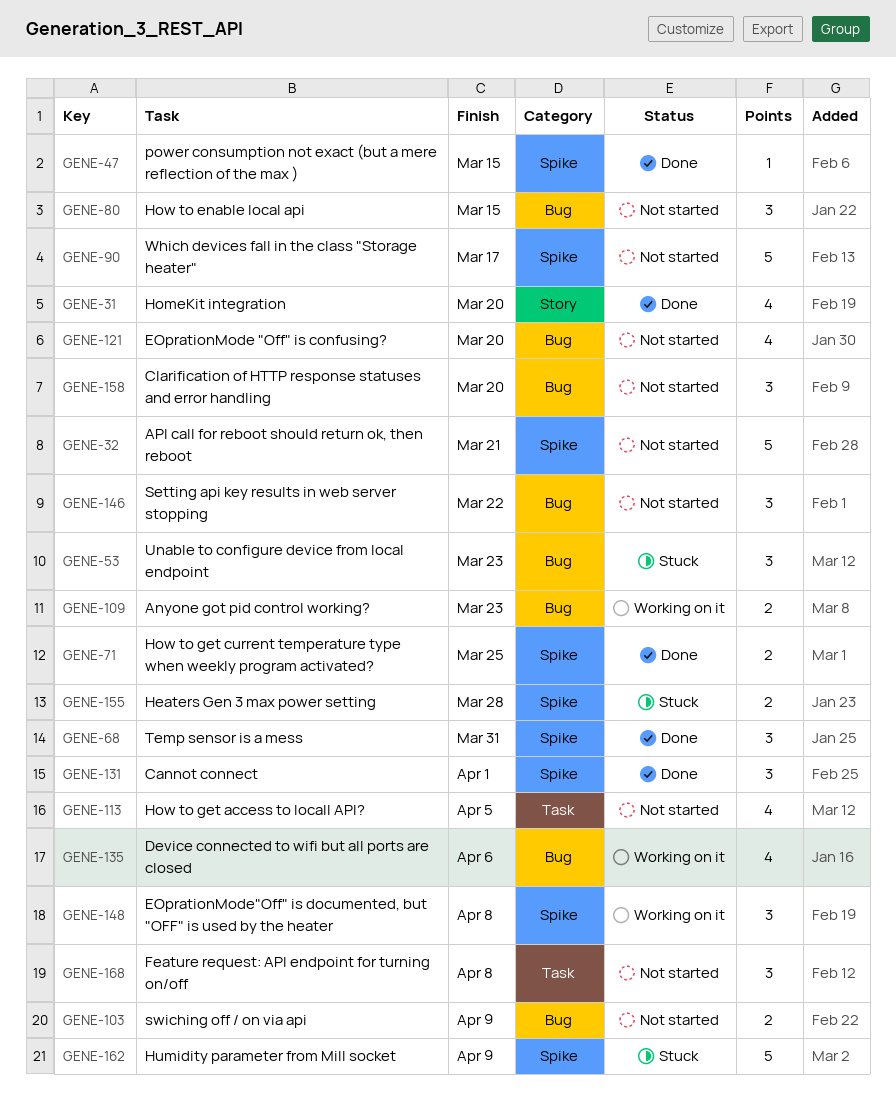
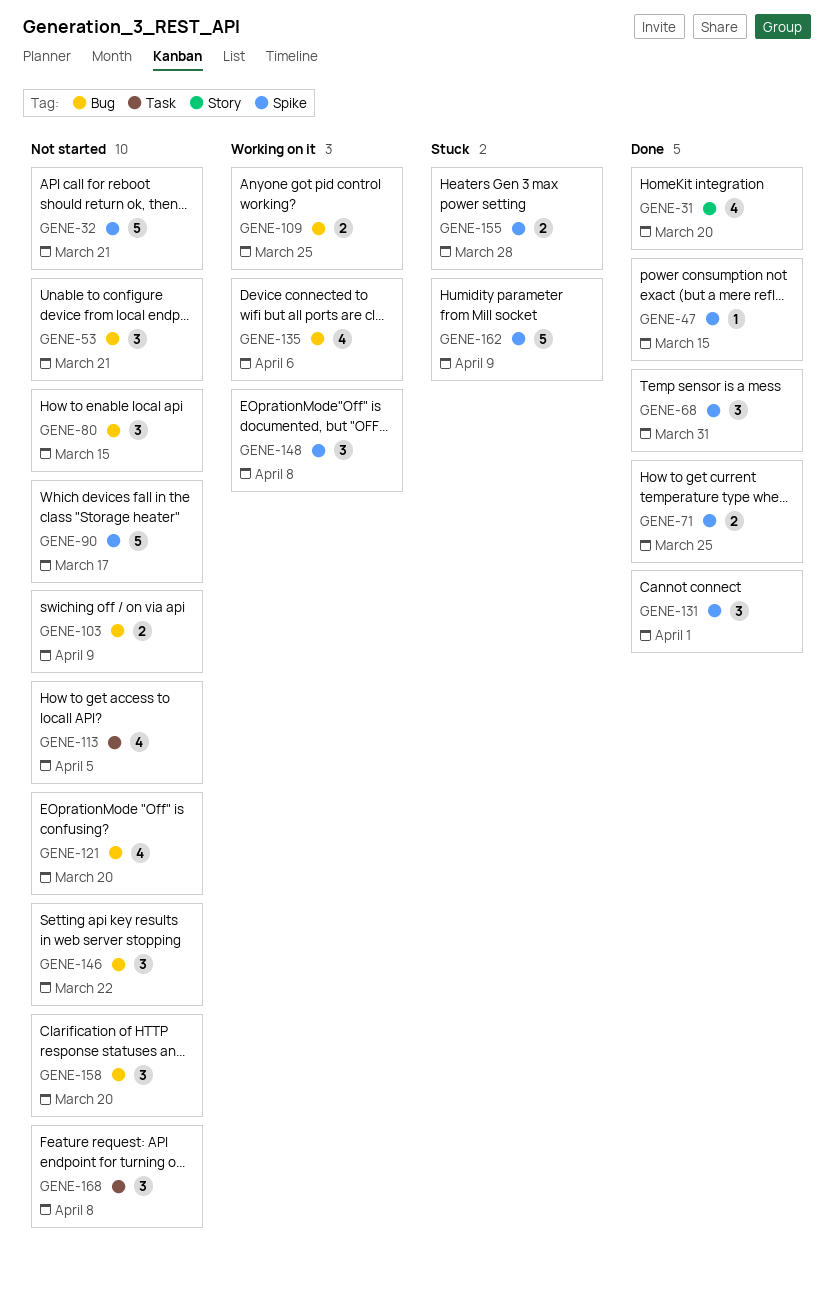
GENE-53, status: Stuck -> Not started
GENE-53, due: Mar 23 -> Mar 21
GENE-109, due: Mar 23 -> Mar 25

